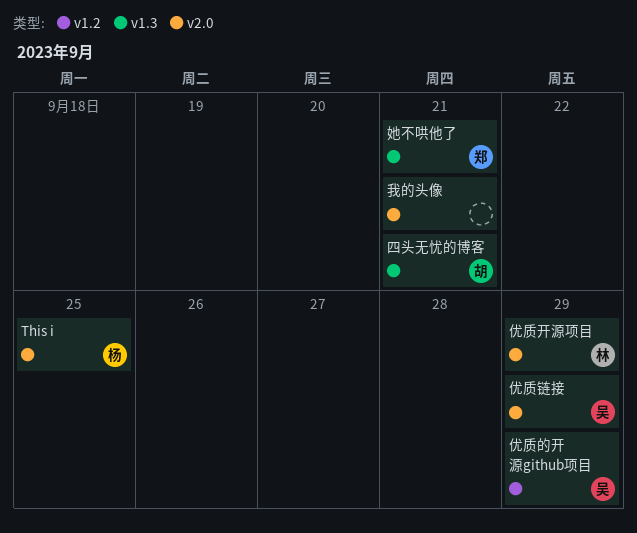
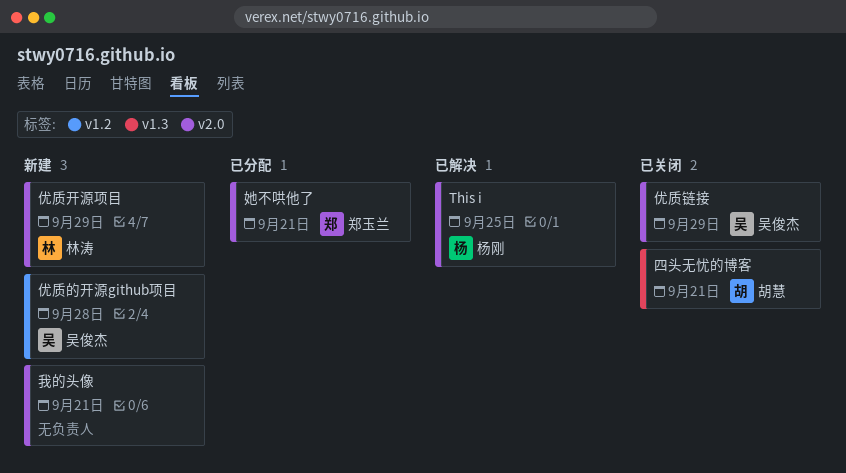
优质的开源github项目, due: Sep 29 -> Sep 28
她不哄他了, label: v1.3 -> v2.0

